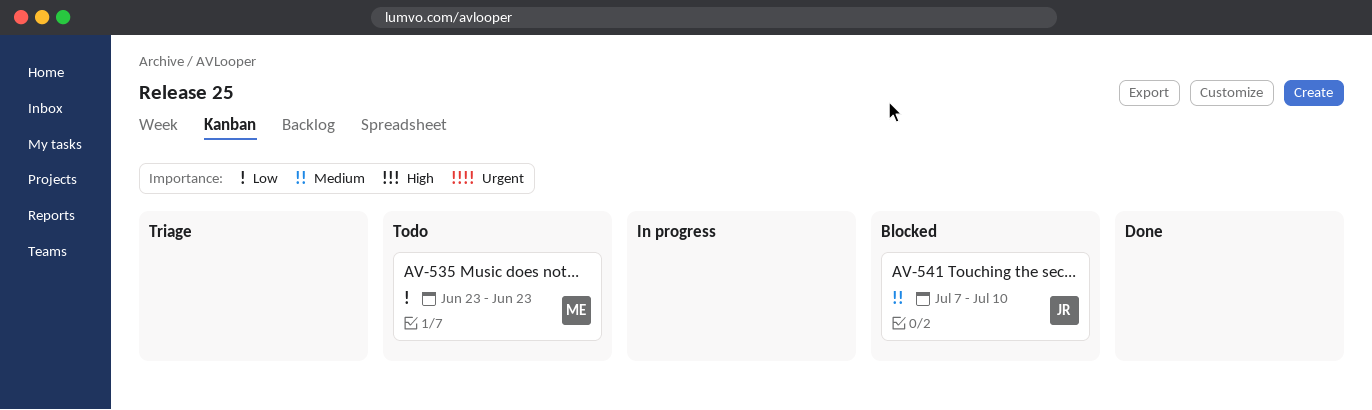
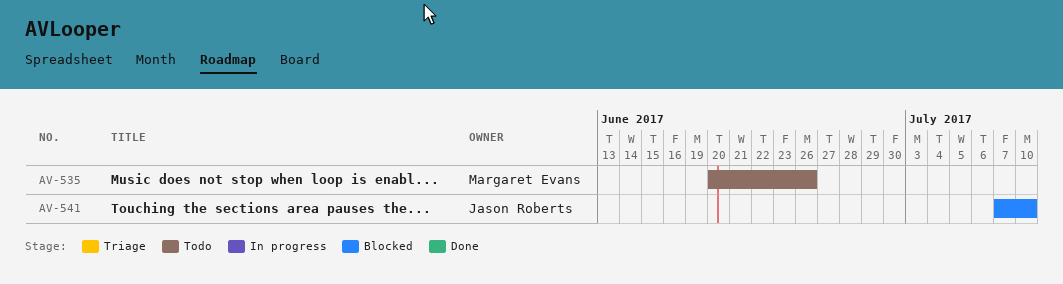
AV-535, start: Jun 23 -> Jun 20
AV-535, due: Jun 23 -> Jun 26

